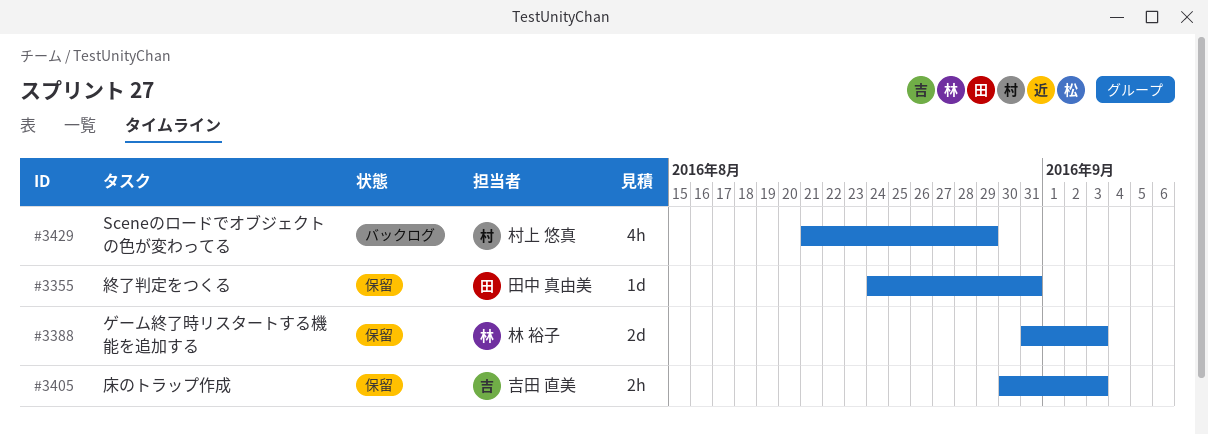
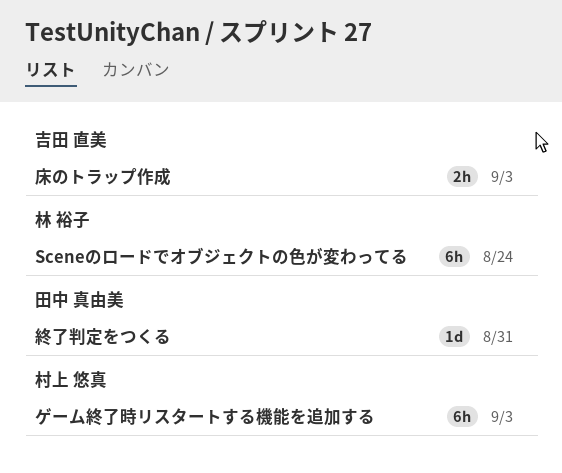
Sceneのロードでオブジェクトの色が変わってる, owner: 村上 悠真 -> 林 裕子
Sceneのロードでオブジェクトの色が変わってる, estimate: 4h -> 6h
Sceneのロードでオブジェクトの色が変わってる, due: Aug 29 -> Aug 24
ゲーム終了時リスタートする機能を追加する, owner: 林 裕子 -> 村上 悠真
ゲーム終了時リスタートする機能を追加する, estimate: 2d -> 6h

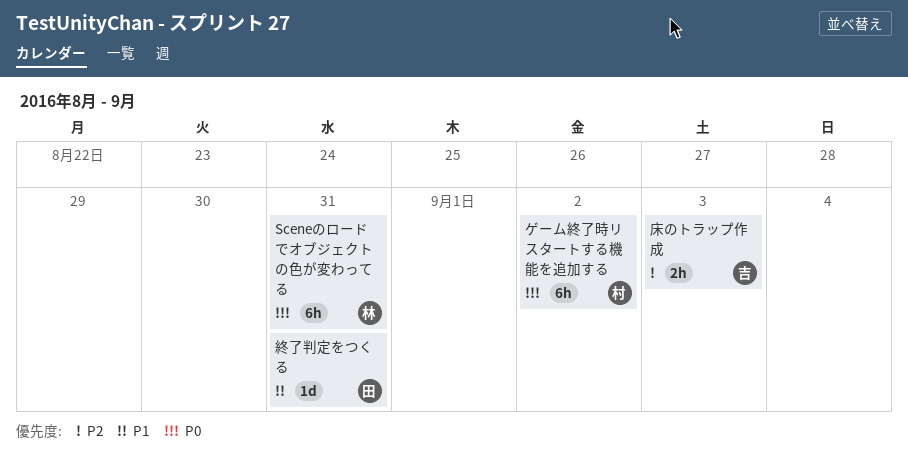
Sceneのロードでオブジェクトの色が変わってる, due: Aug 24 -> Aug 31
ゲーム終了時リスタートする機能を追加する, due: Sep 3 -> Sep 2

